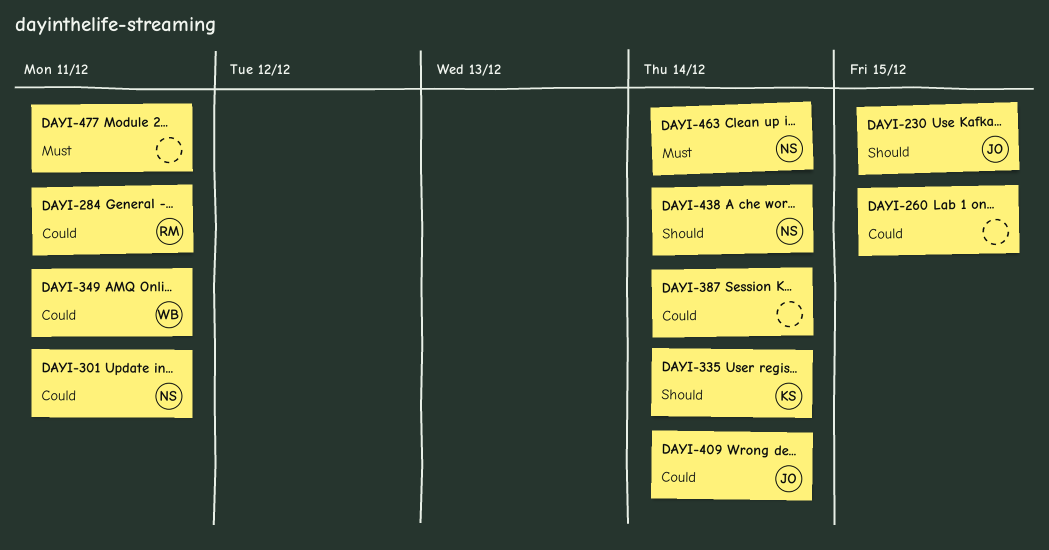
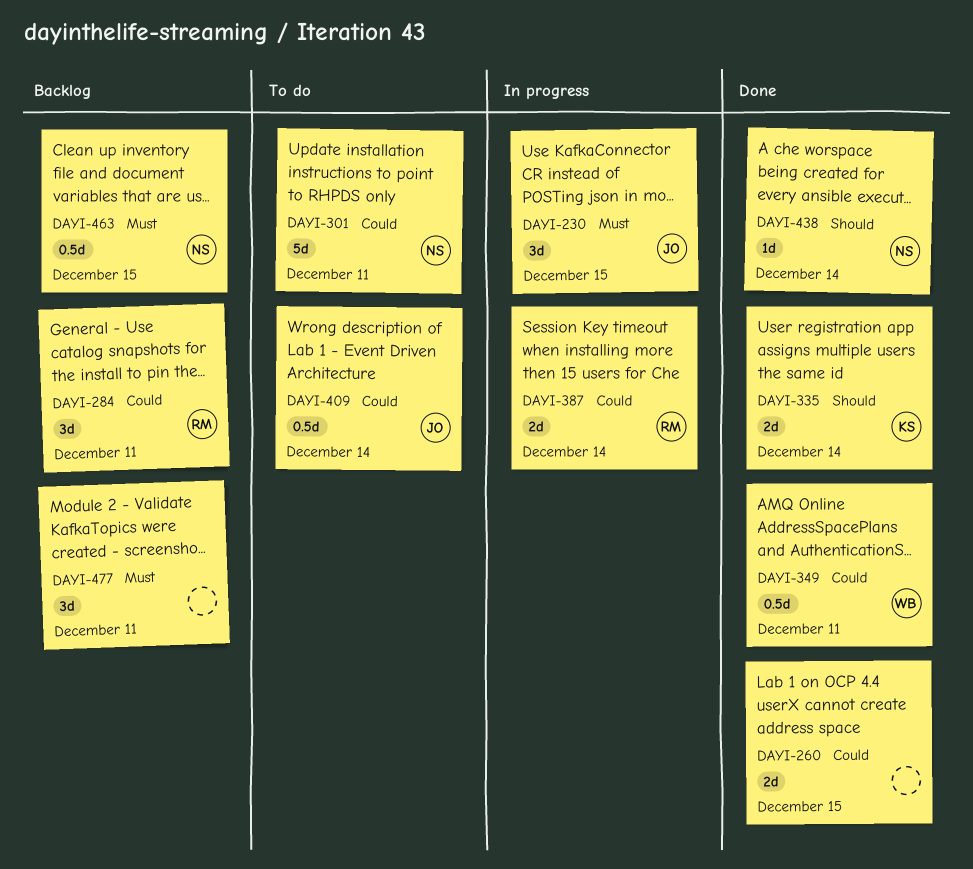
DAYI-230, priority: Should -> Must
DAYI-387, owner: none -> RM
DAYI-463, due: Dec 14 -> Dec 15

